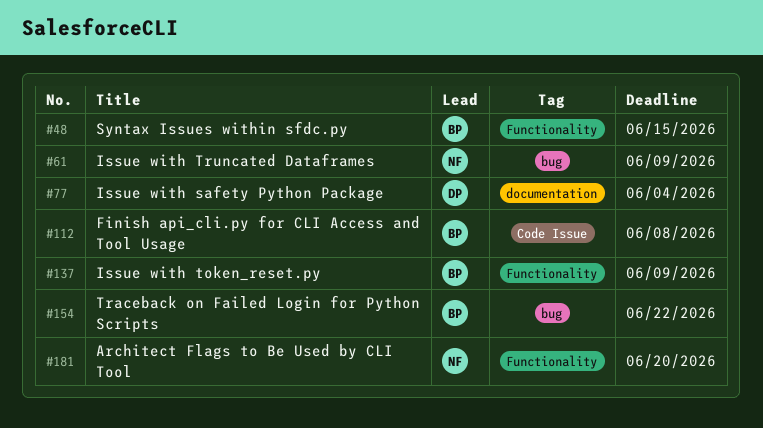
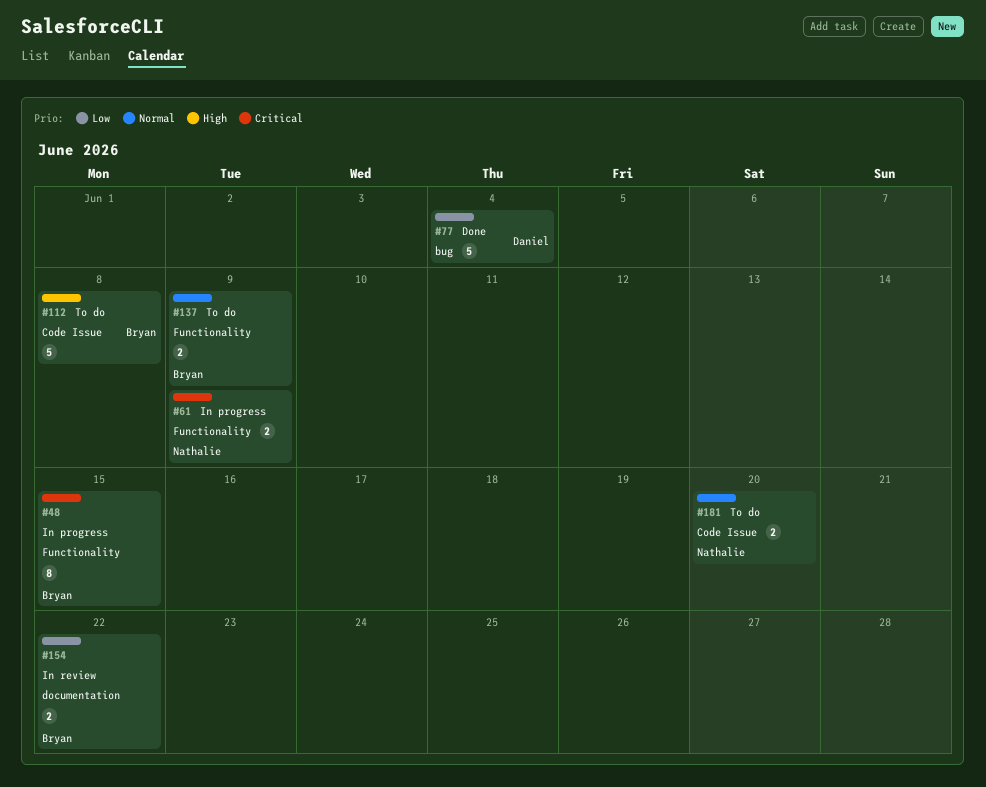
#61, label: bug -> Functionality
#77, label: documentation -> bug
#154, label: bug -> documentation
#181, label: Functionality -> Code Issue

